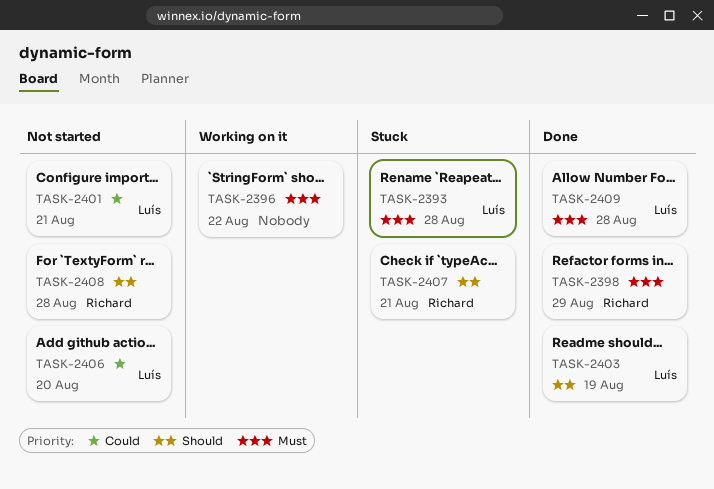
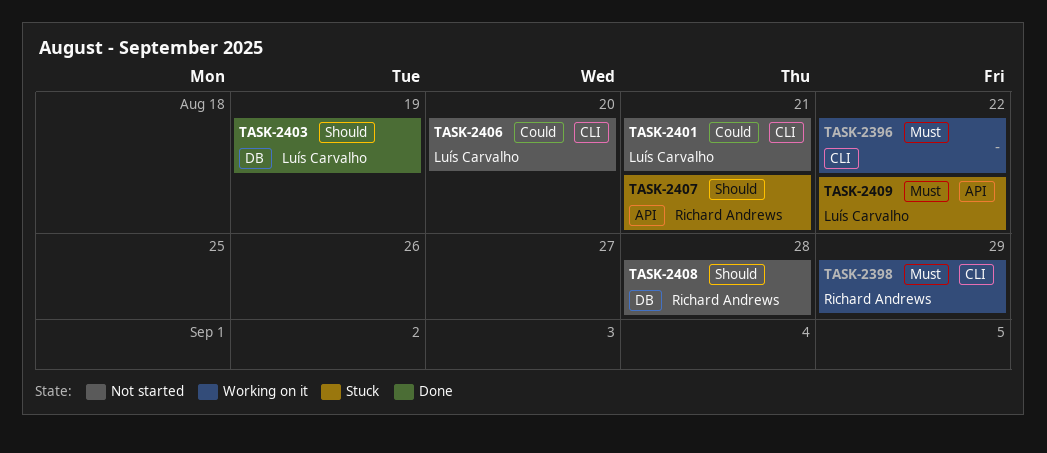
TASK-2393: present -> none
TASK-2398, status: Done -> Working on it
TASK-2409, status: Done -> Stuck
TASK-2409, due: Aug 28 -> Aug 22

